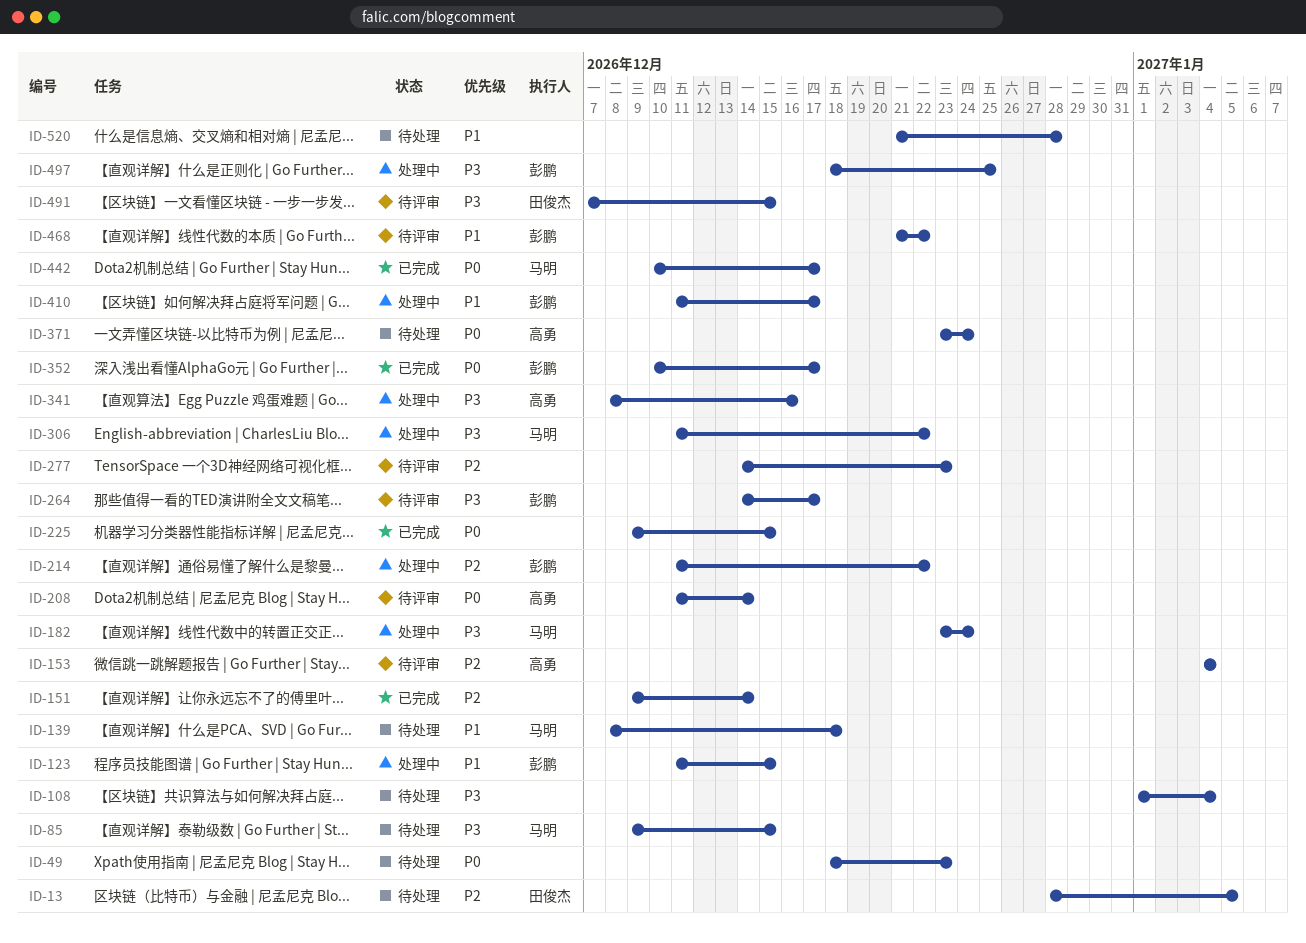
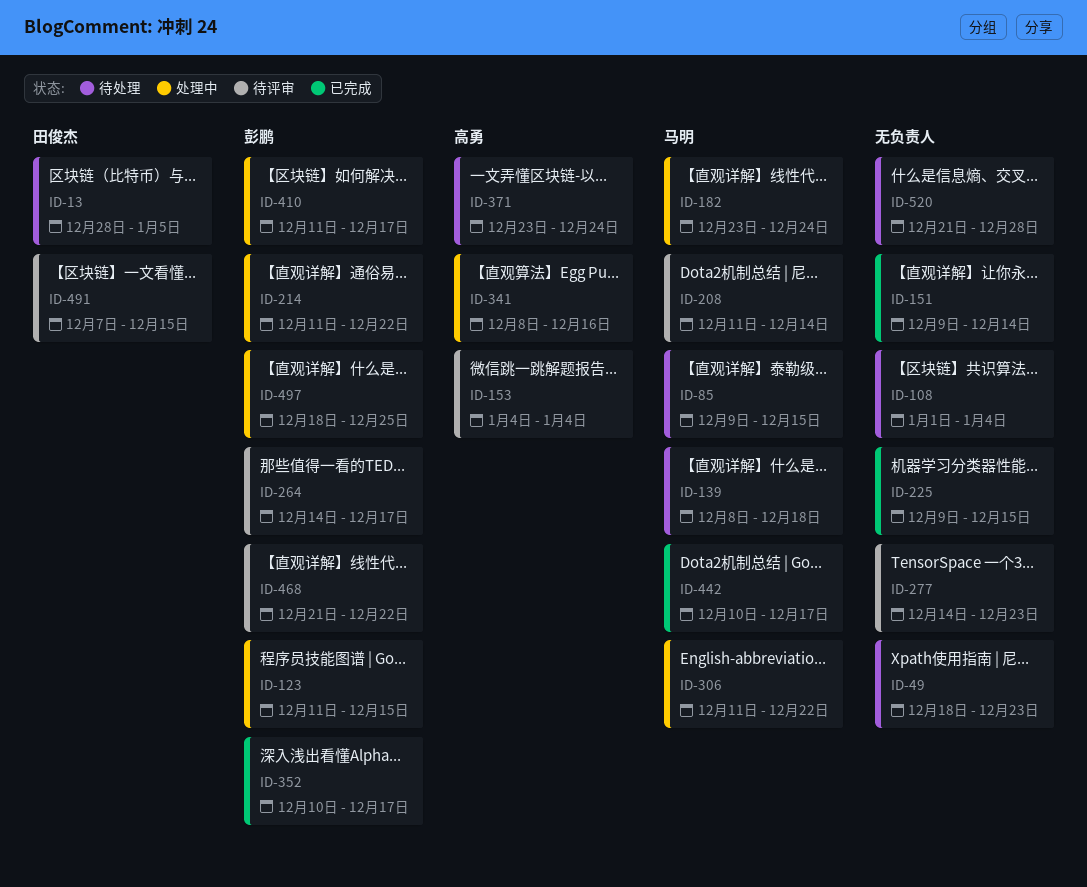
ID-208, owner: 高勇 -> 马明

